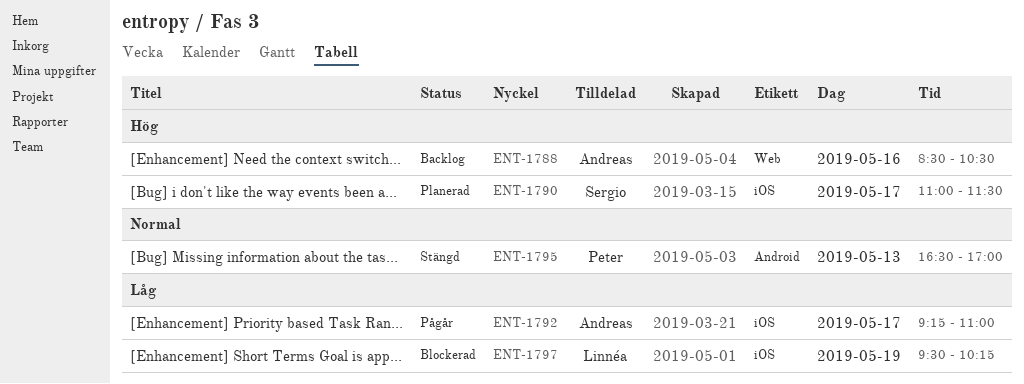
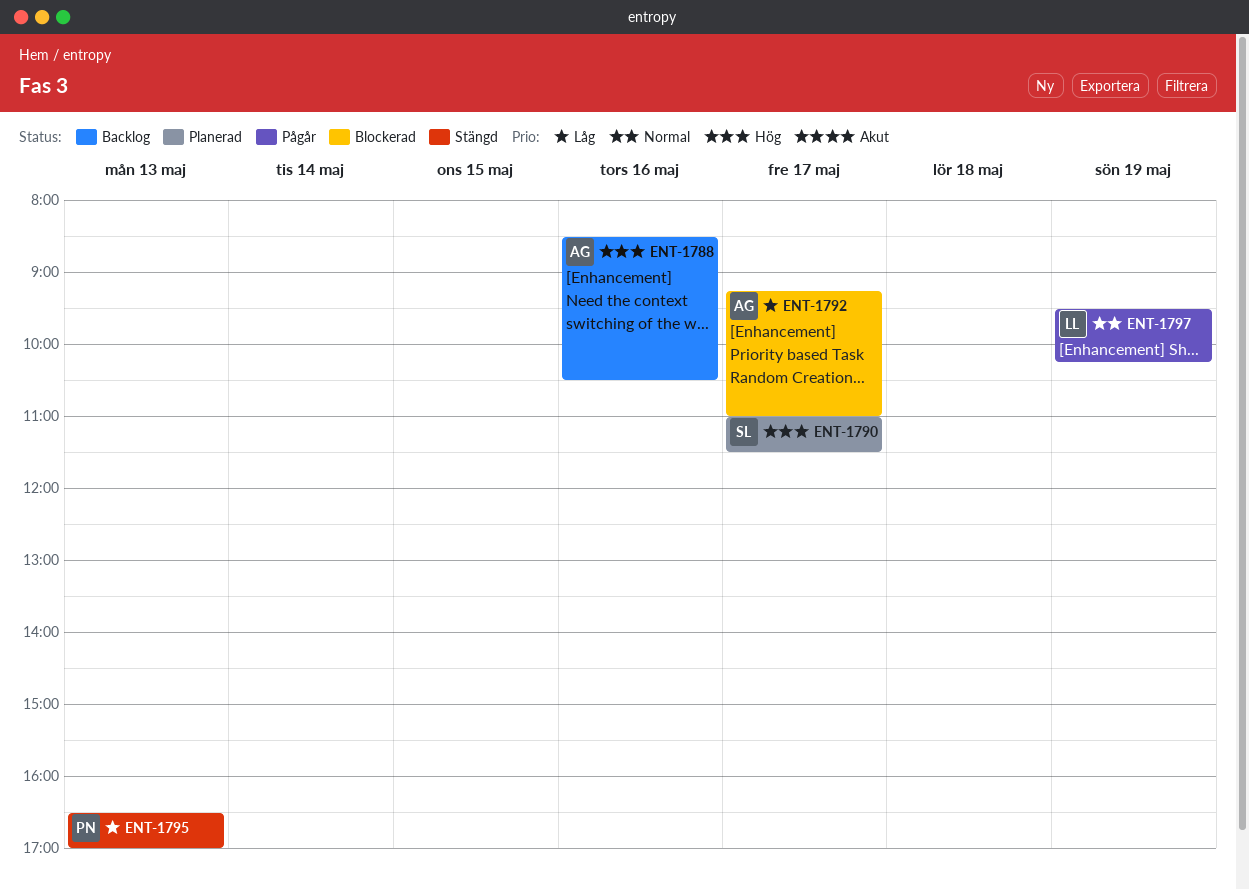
ENT-1792, status: Pågår -> Blockerad
ENT-1795, priority: Normal -> Låg
ENT-1797, status: Blockerad -> Pågår
ENT-1797, priority: Låg -> Normal

